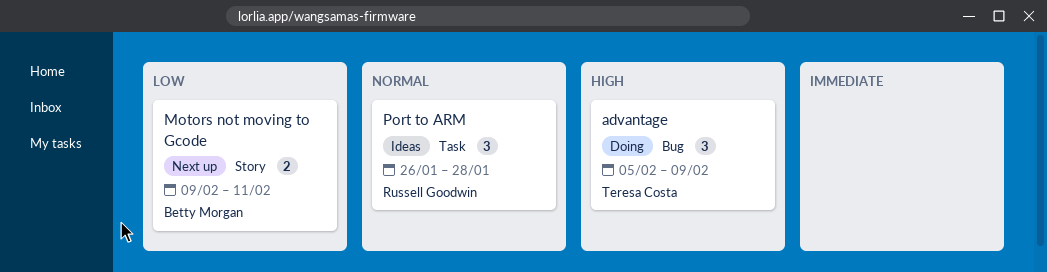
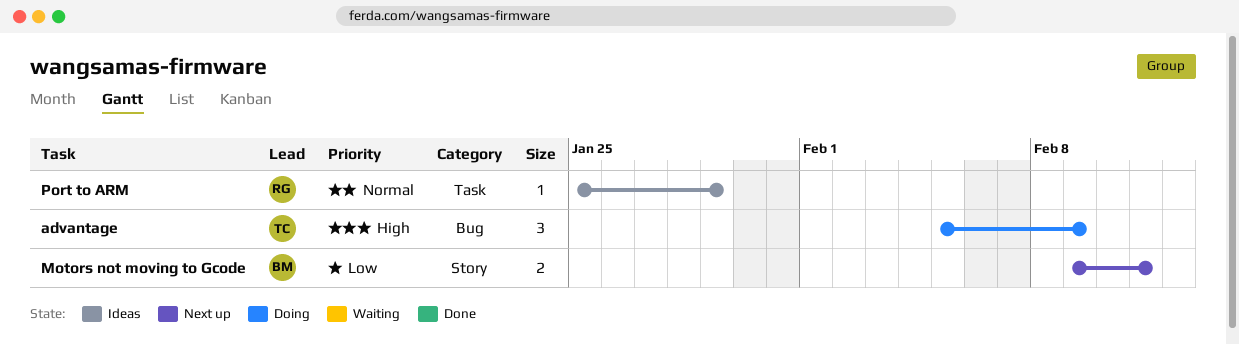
Port to ARM, estimate: 3 -> 1
Port to ARM, start: Jan 26 -> Jan 25
Port to ARM, due: Jan 28 -> Jan 29

